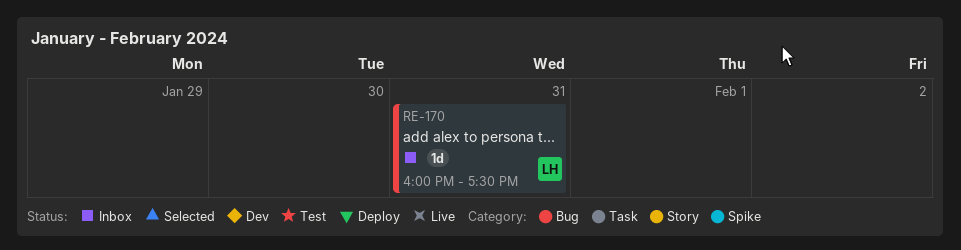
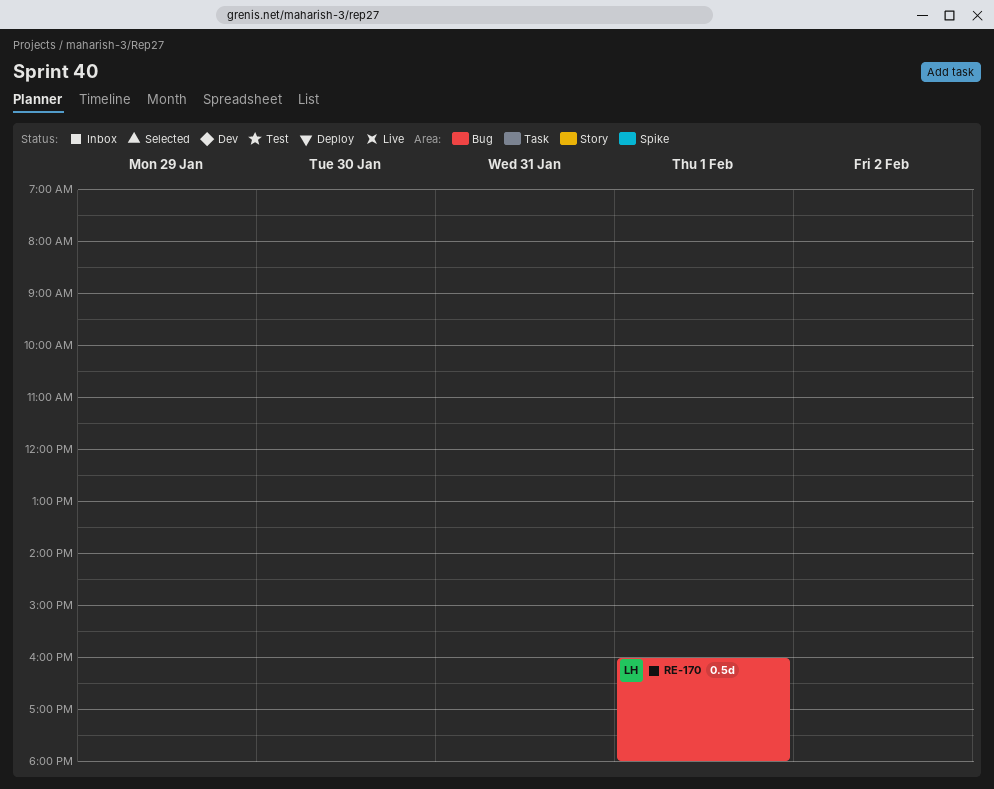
RE-170, estimate: 1d -> 0.5d
RE-170, day: Jan 31 -> Feb 1
RE-170, ends: 17:30 -> 18:00

